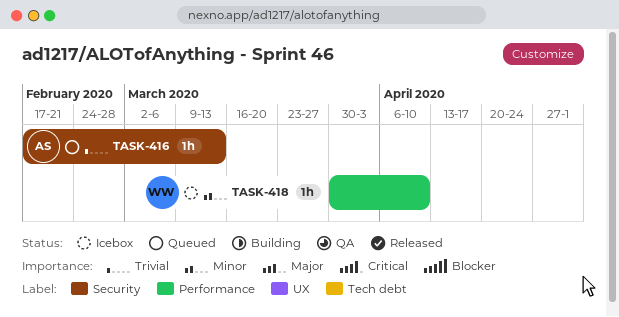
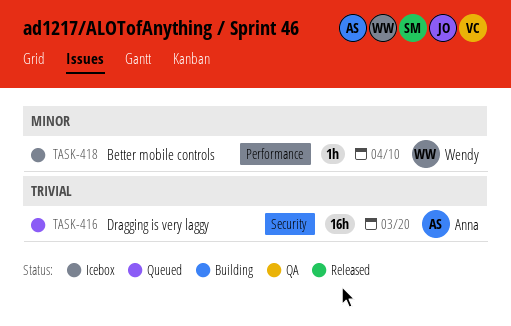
TASK-416, estimate: 1h -> 16h
TASK-416, due: Mar 13 -> Mar 20

